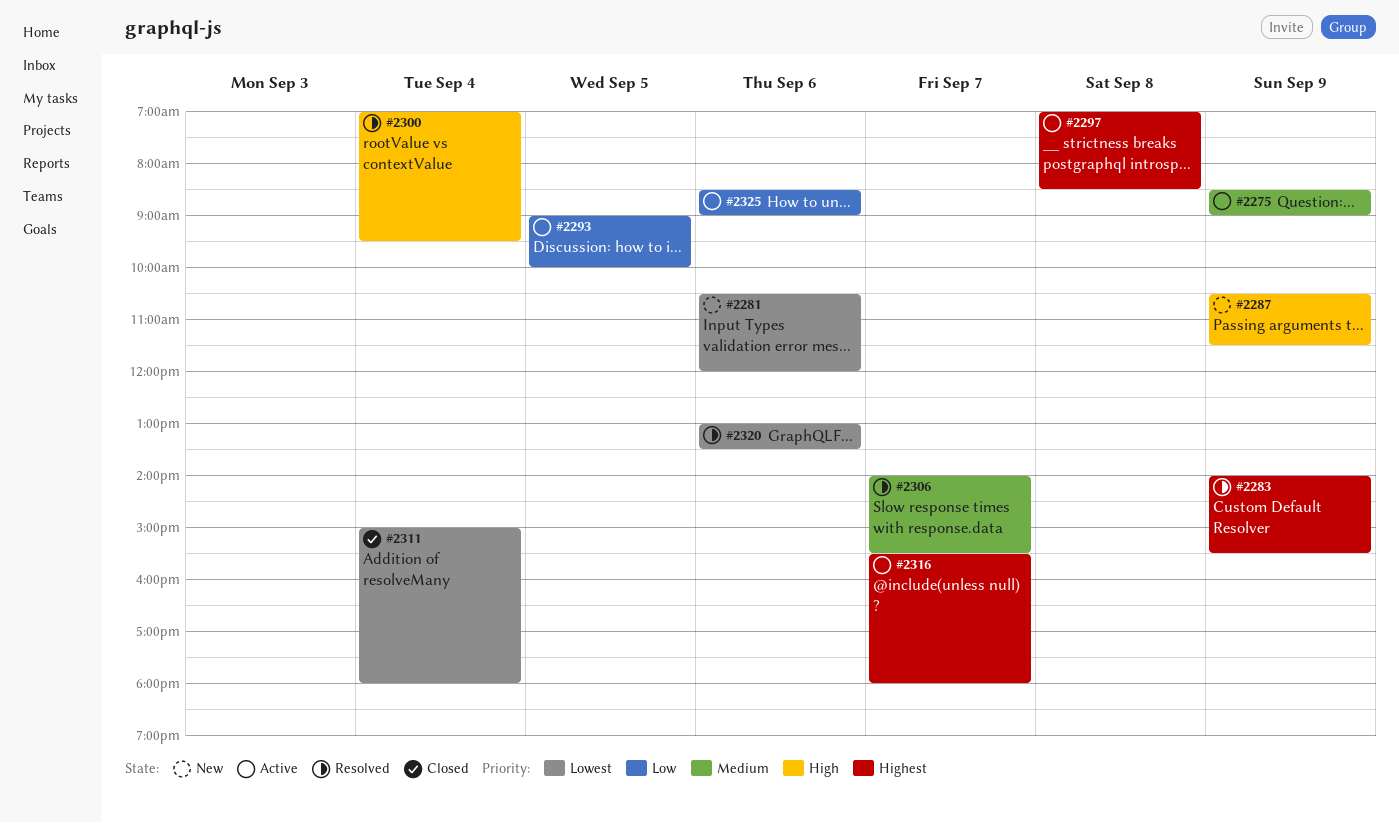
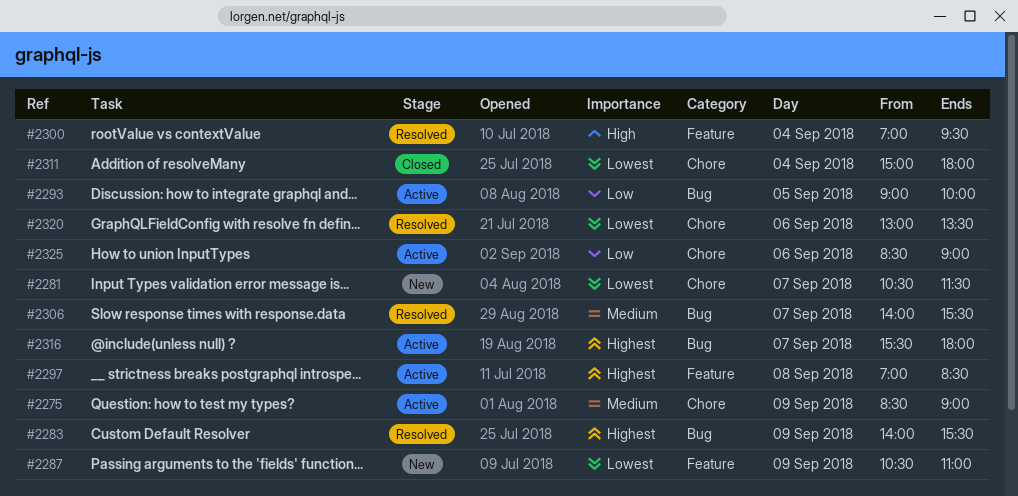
#2281, day: Sep 6 -> Sep 7
#2281, ends: 12:00 -> 11:30
#2287, priority: High -> Lowest
#2287, ends: 11:30 -> 11:00

